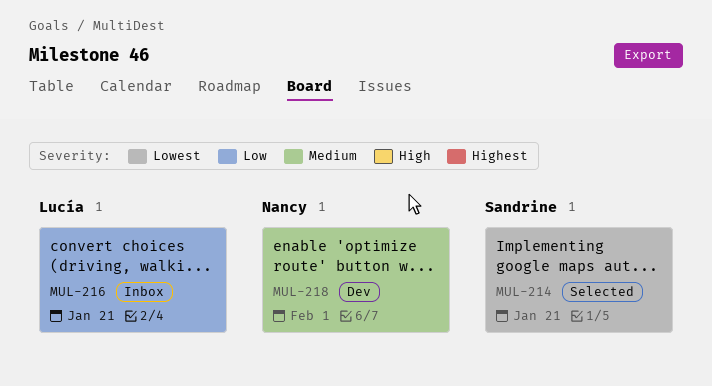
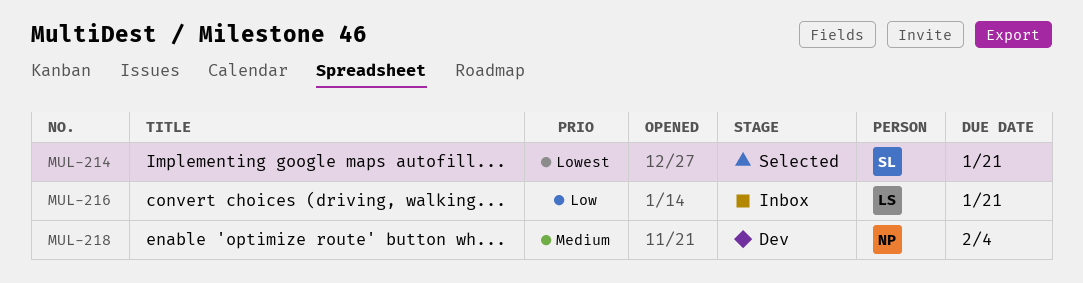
MUL-218, due: Feb 1 -> Feb 4

